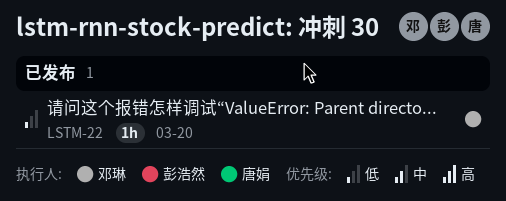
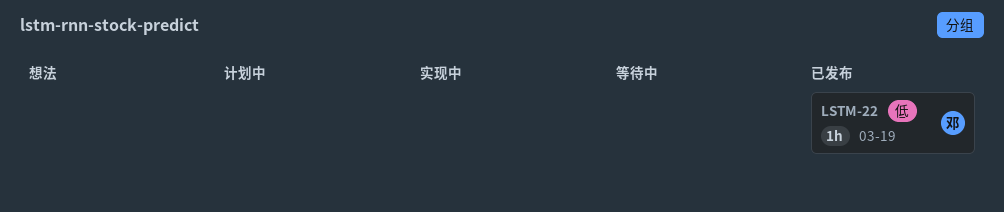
LSTM-22, due: Mar 20 -> Mar 19

